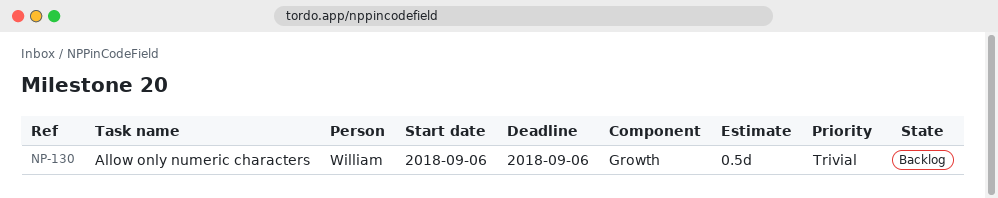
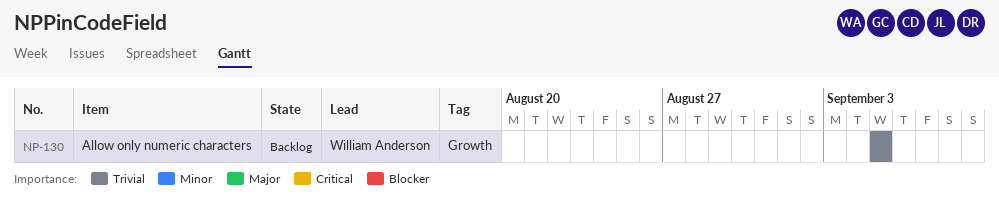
NP-130, start: Sep 6 -> Sep 5
NP-130, due: Sep 6 -> Sep 5

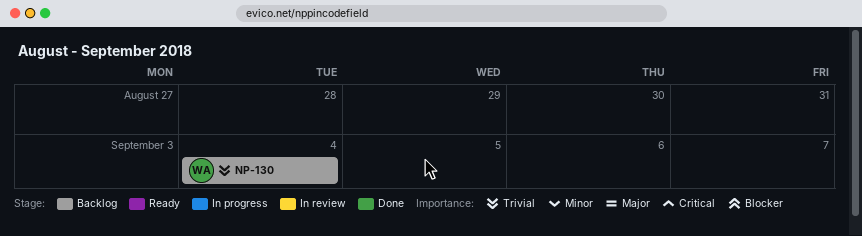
NP-130, start: Sep 5 -> Sep 4
NP-130, due: Sep 5 -> Sep 4

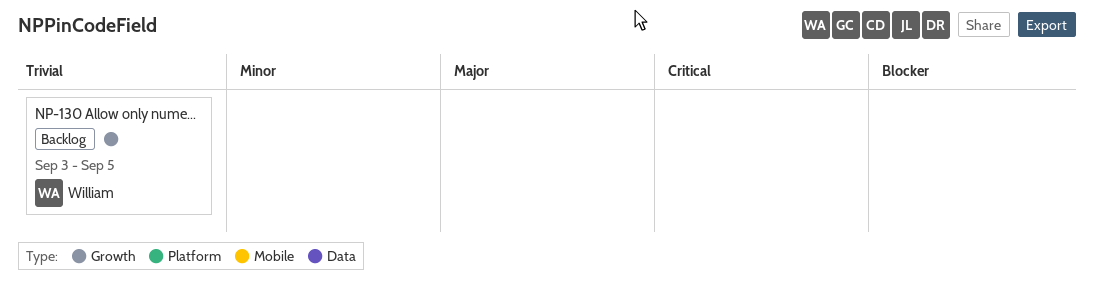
NP-130, start: Sep 4 -> Sep 3
NP-130, due: Sep 4 -> Sep 5

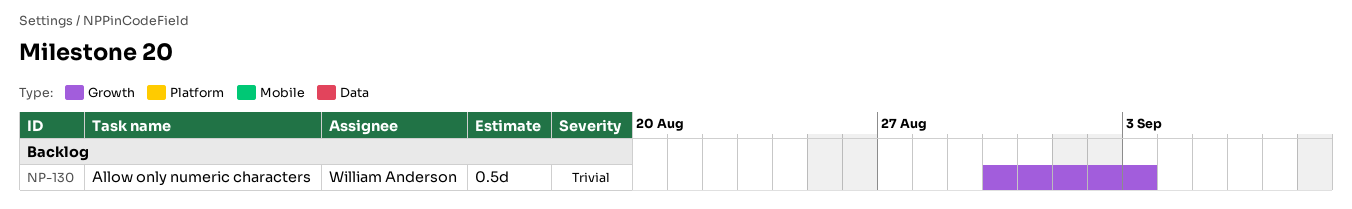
NP-130, start: Sep 3 -> Aug 30
NP-130, due: Sep 5 -> Sep 3

